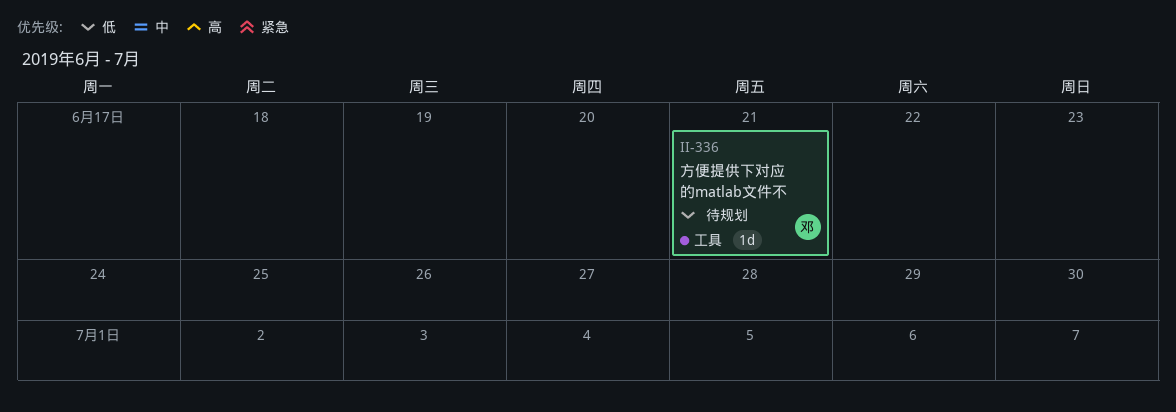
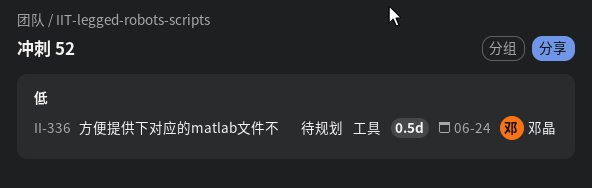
II-336, estimate: 1d -> 0.5d
II-336, due: Jun 21 -> Jun 24

